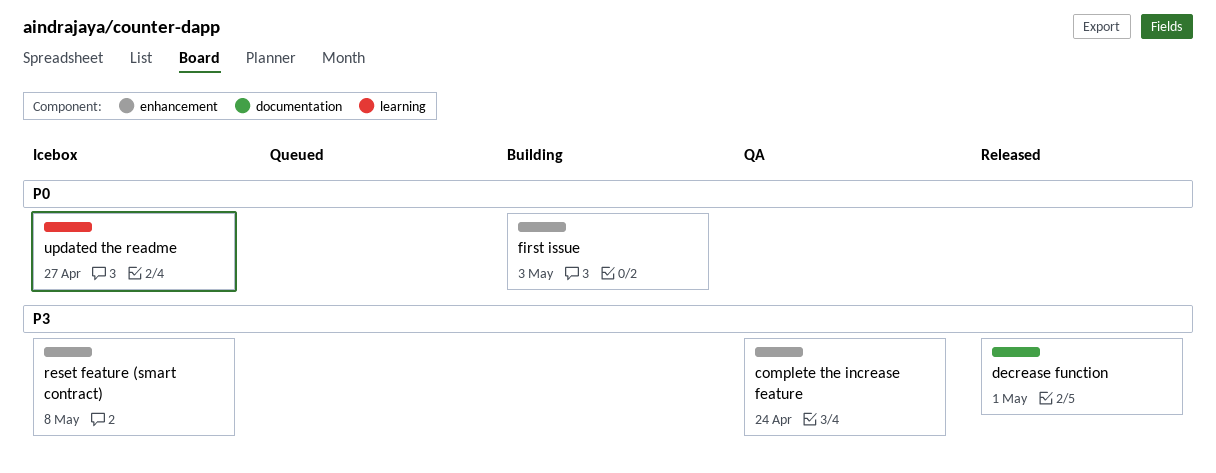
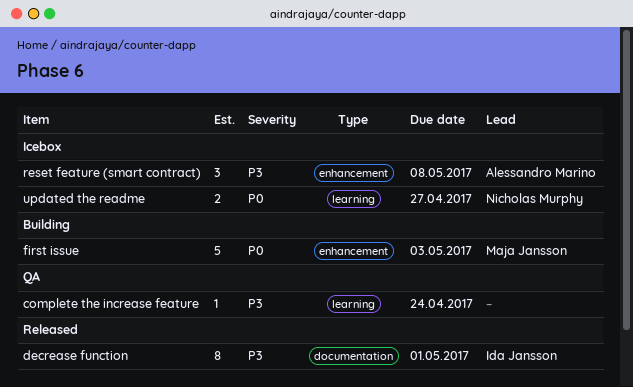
complete the increase feature, label: enhancement -> learning

